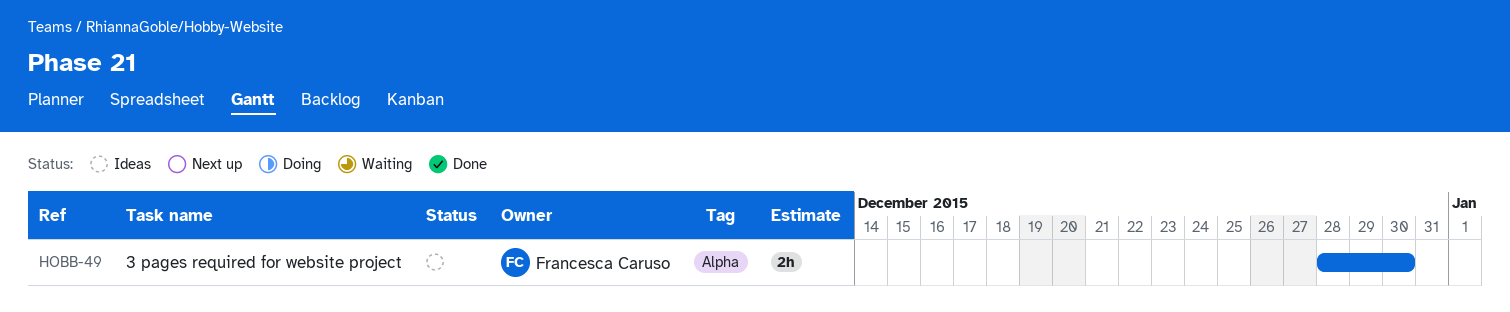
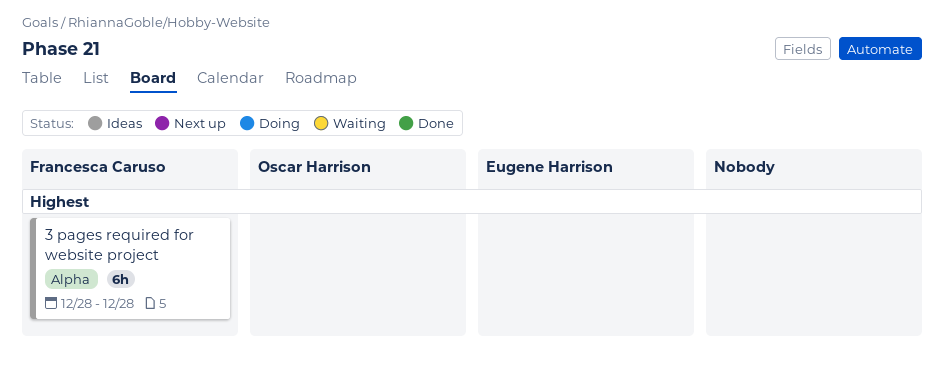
3 pages required for website project, estimate: 2h -> 6h
3 pages required for website project, due: Dec 30 -> Dec 28

